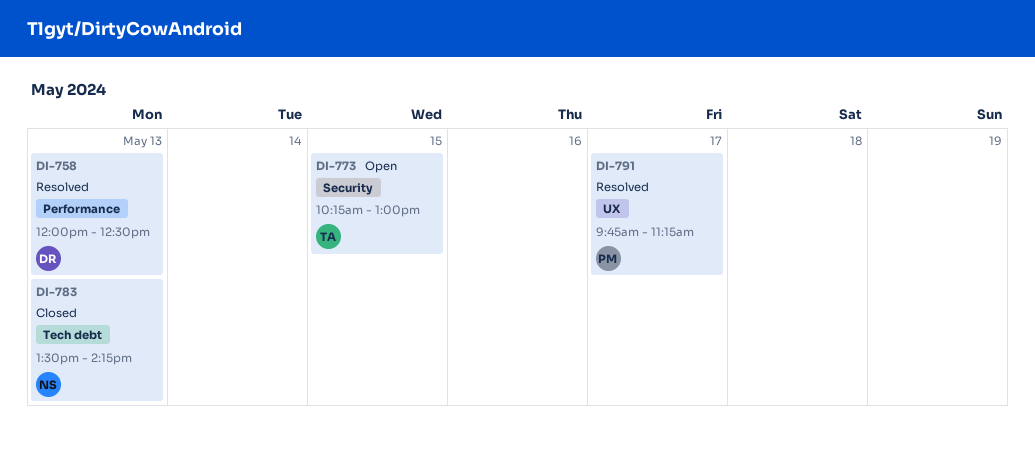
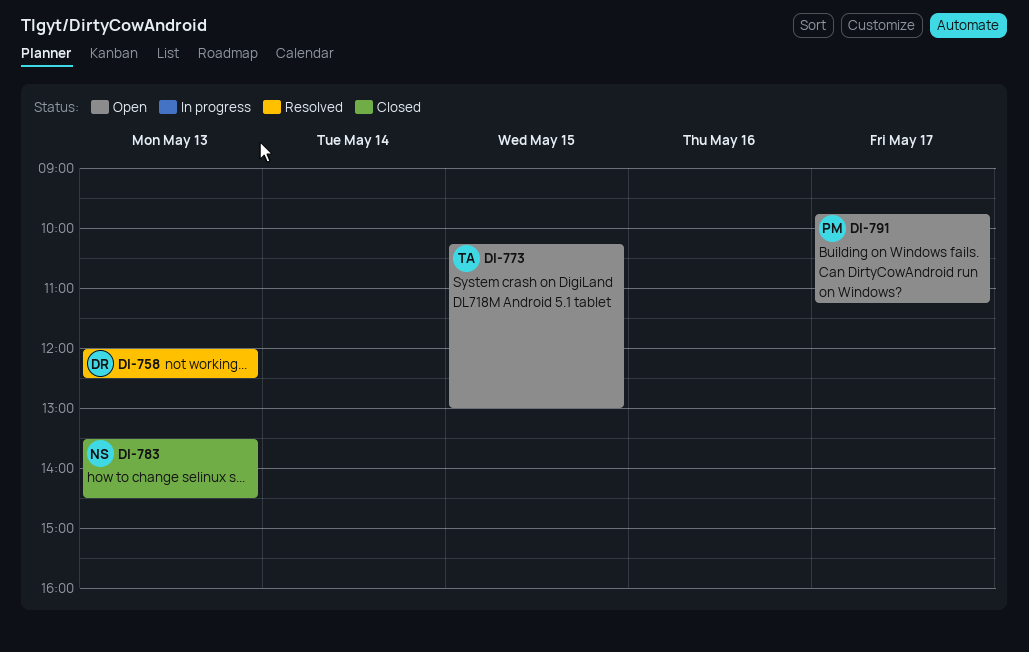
DI-783, ends: 14:15 -> 14:30
DI-791, status: Resolved -> Open

